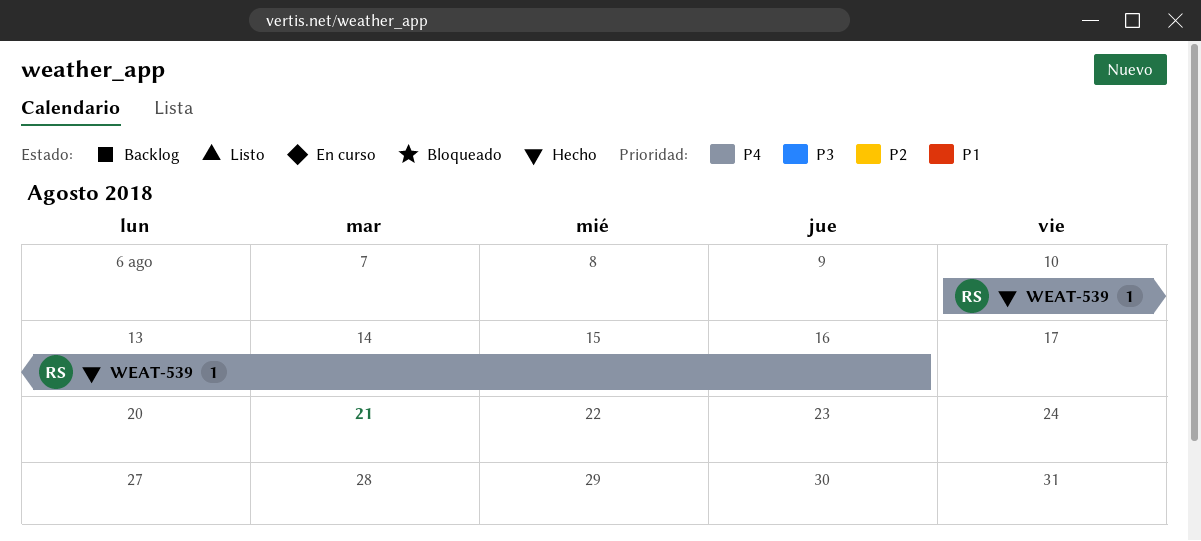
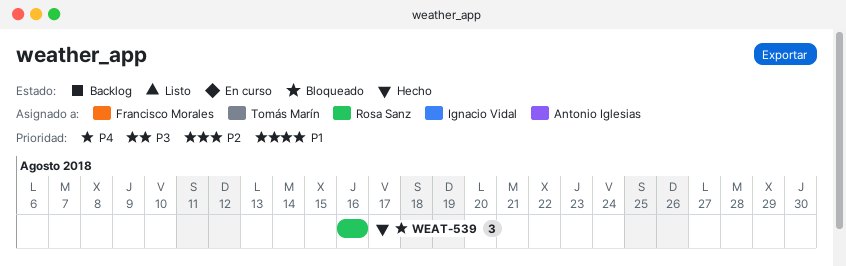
WEAT-539, estimate: 1 -> 3
WEAT-539, start: Aug 10 -> Aug 16

